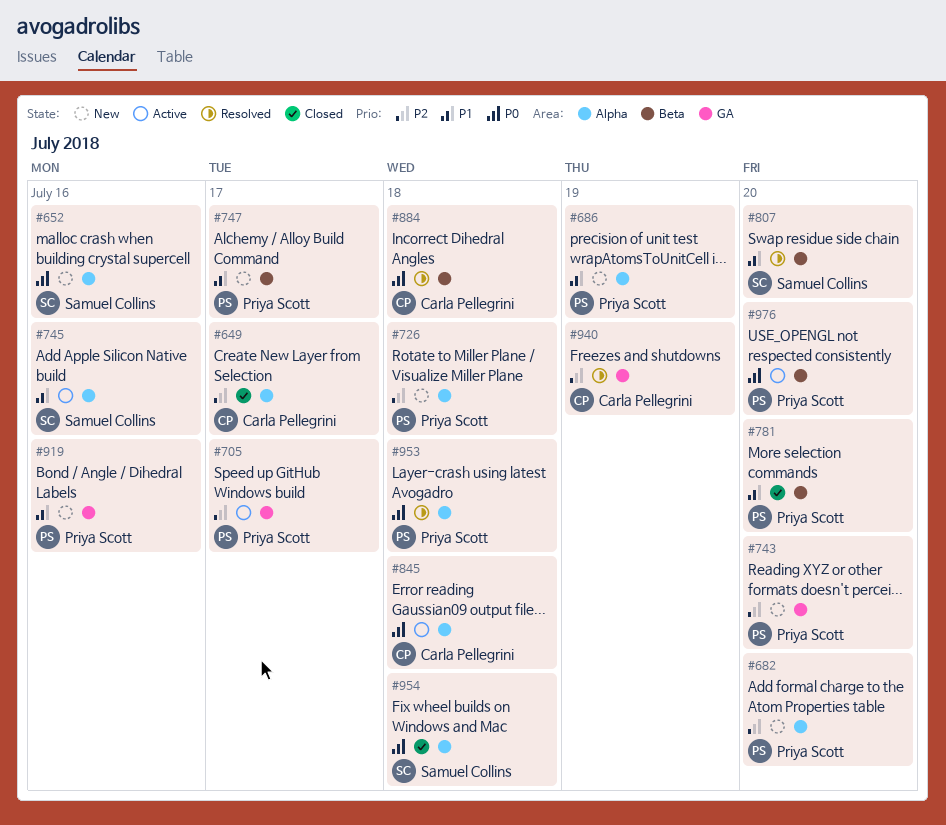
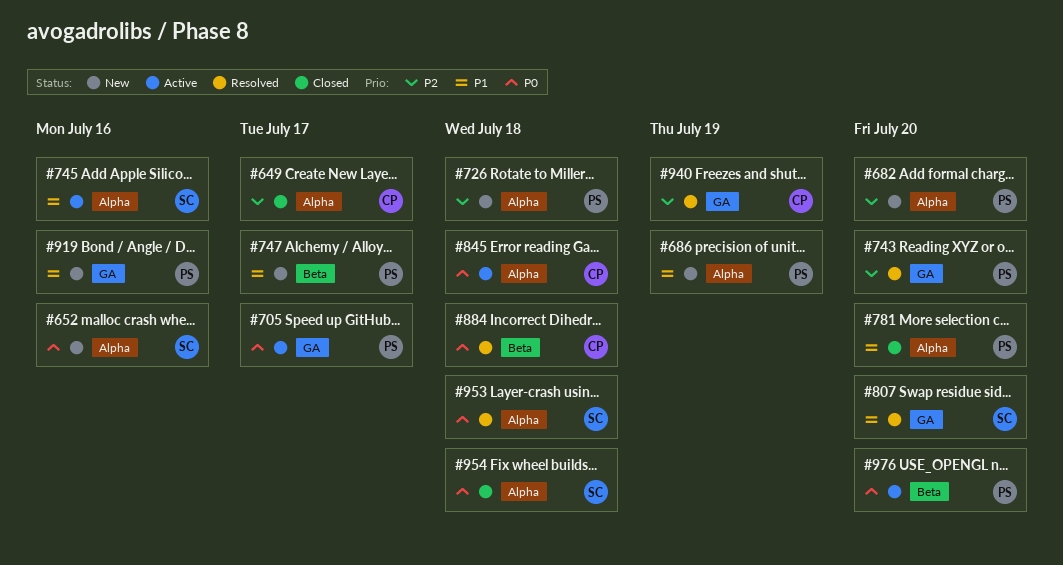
#705, priority: P2 -> P0
#743, status: New -> Resolved
#781, label: Beta -> Alpha
#807, label: Beta -> GA
#953, owner: Priya Scott -> Samuel Collins

